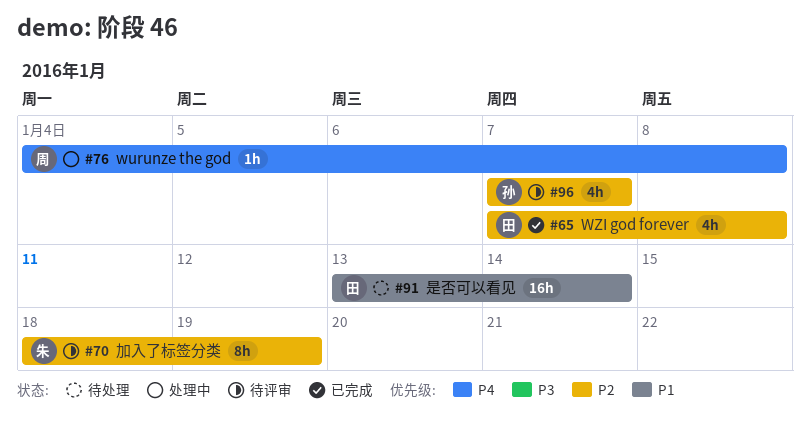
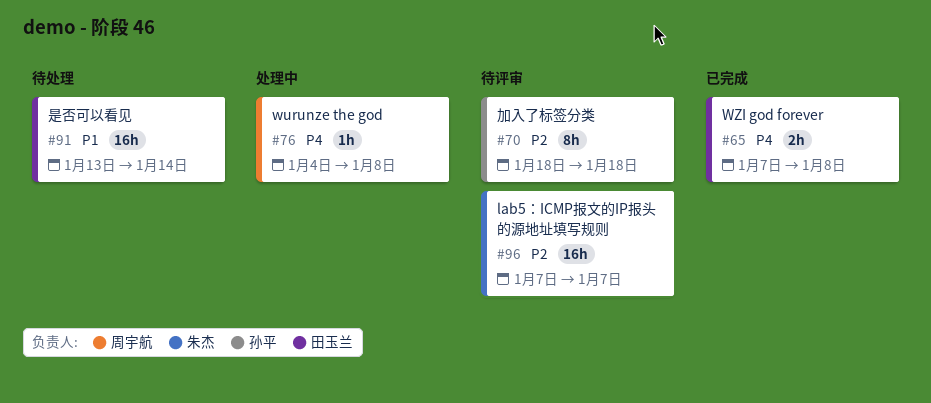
#65, priority: P2 -> P4
#65, estimate: 4h -> 2h
#70, owner: 朱杰 -> 孙平
#70, due: Jan 19 -> Jan 18
#96, owner: 孙平 -> 朱杰
#96, estimate: 4h -> 16h

